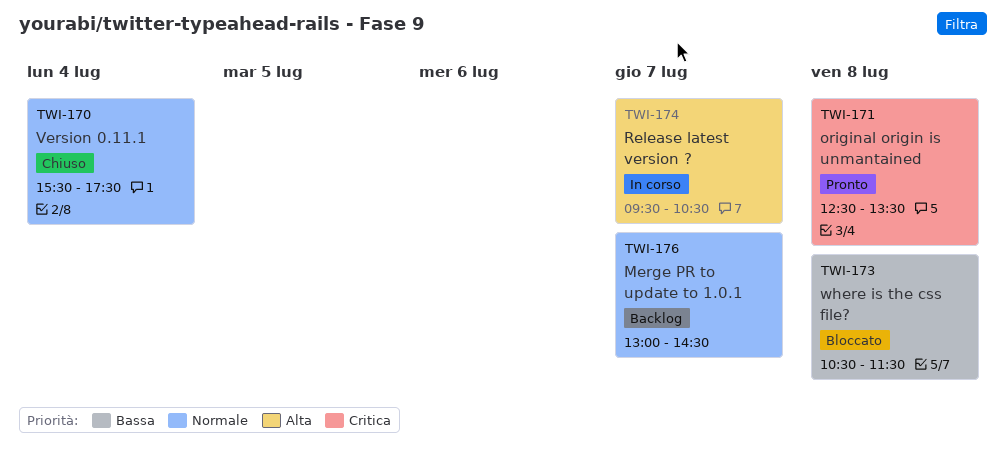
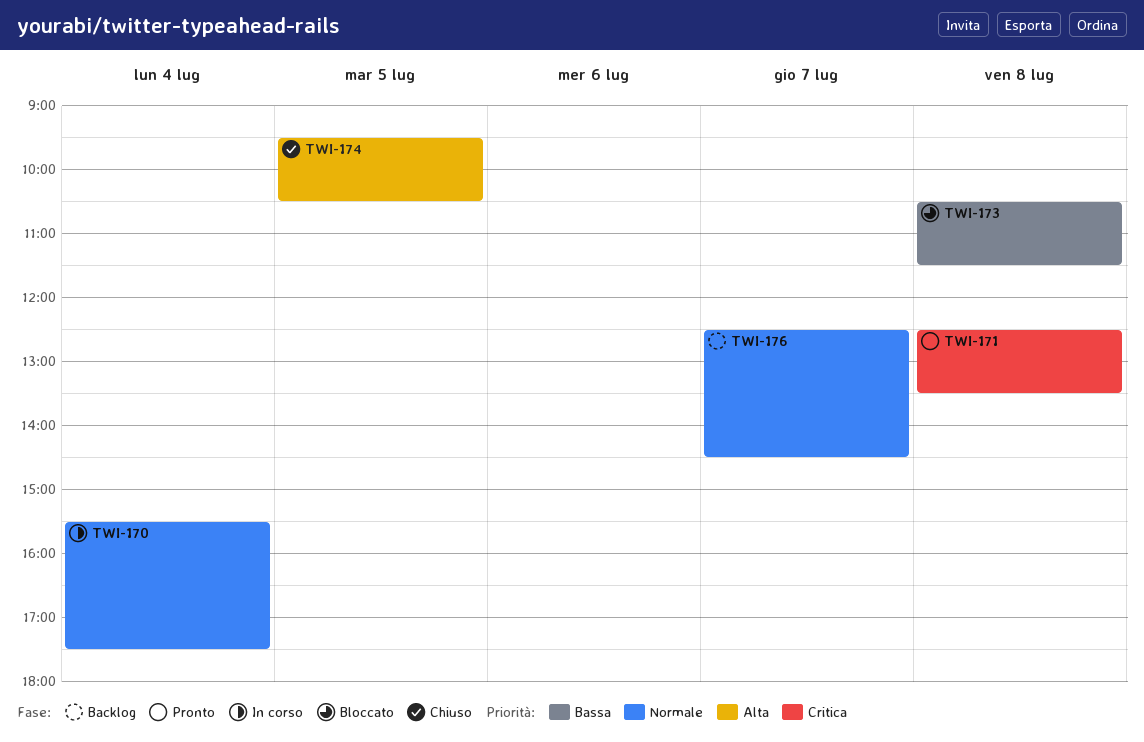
TWI-170, status: Chiuso -> In corso
TWI-174, status: In corso -> Chiuso
TWI-174, day: Jul 7 -> Jul 5
TWI-176, begins: 13:00 -> 12:30

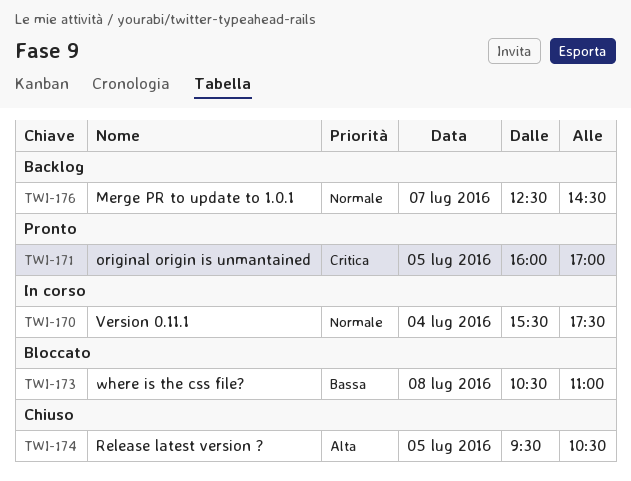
TWI-171, day: Jul 8 -> Jul 5
TWI-171, begins: 12:30 -> 16:00
TWI-171, ends: 13:30 -> 17:00
TWI-173, ends: 11:30 -> 11:00

